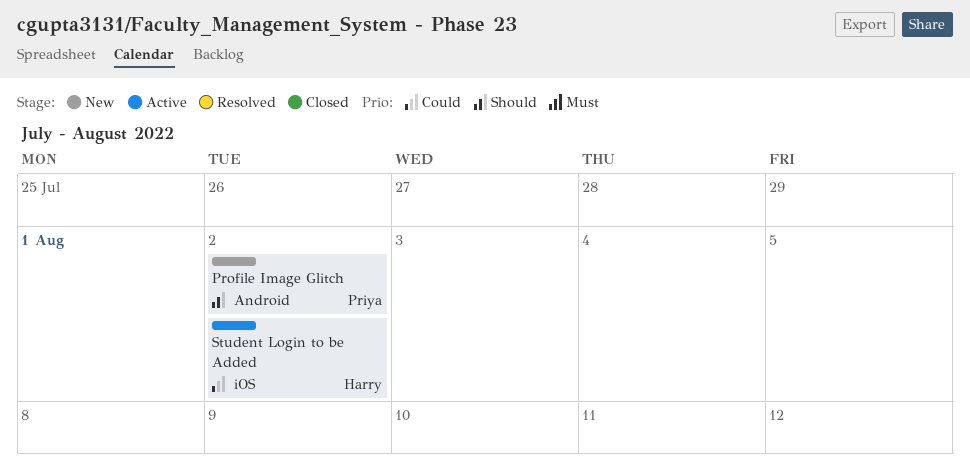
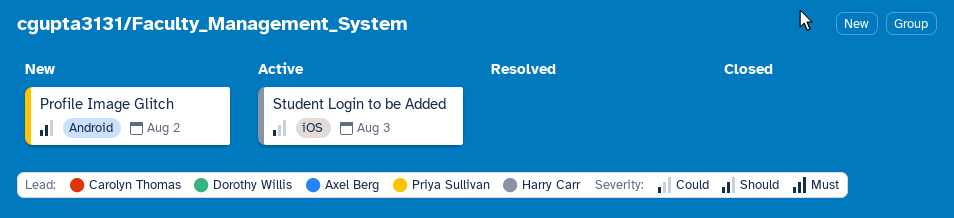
Student Login to be Added, due: Aug 2 -> Aug 3

